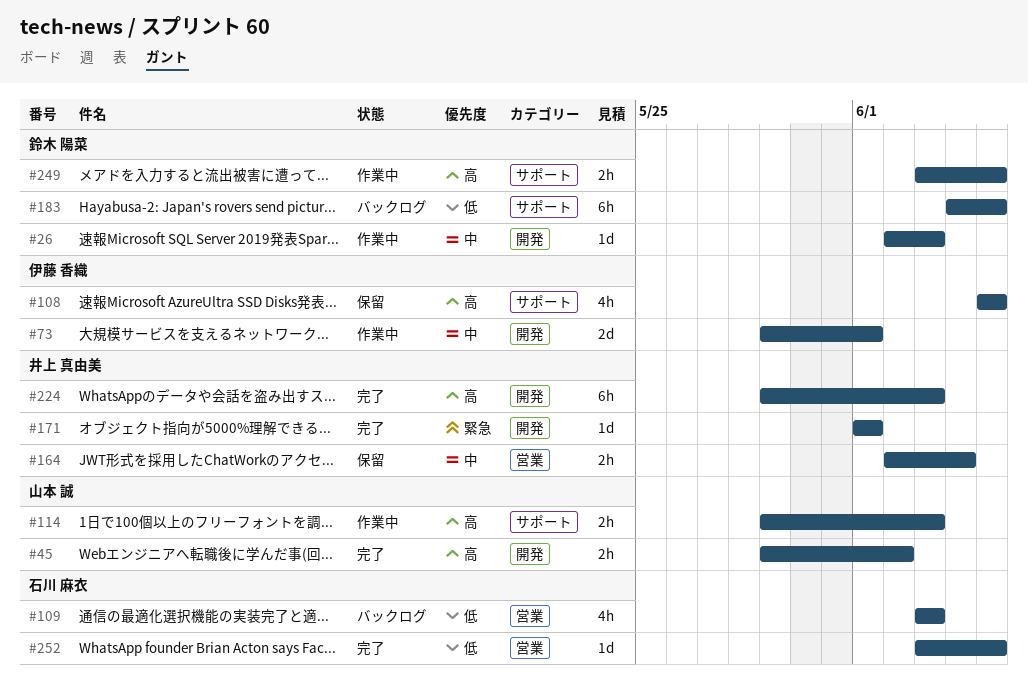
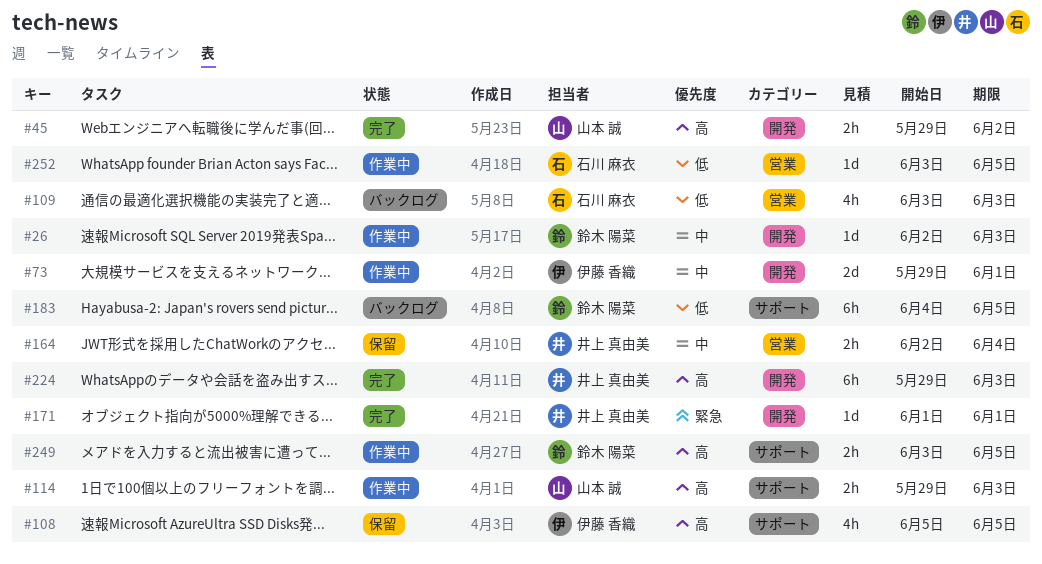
#252, status: 完了 -> 作業中

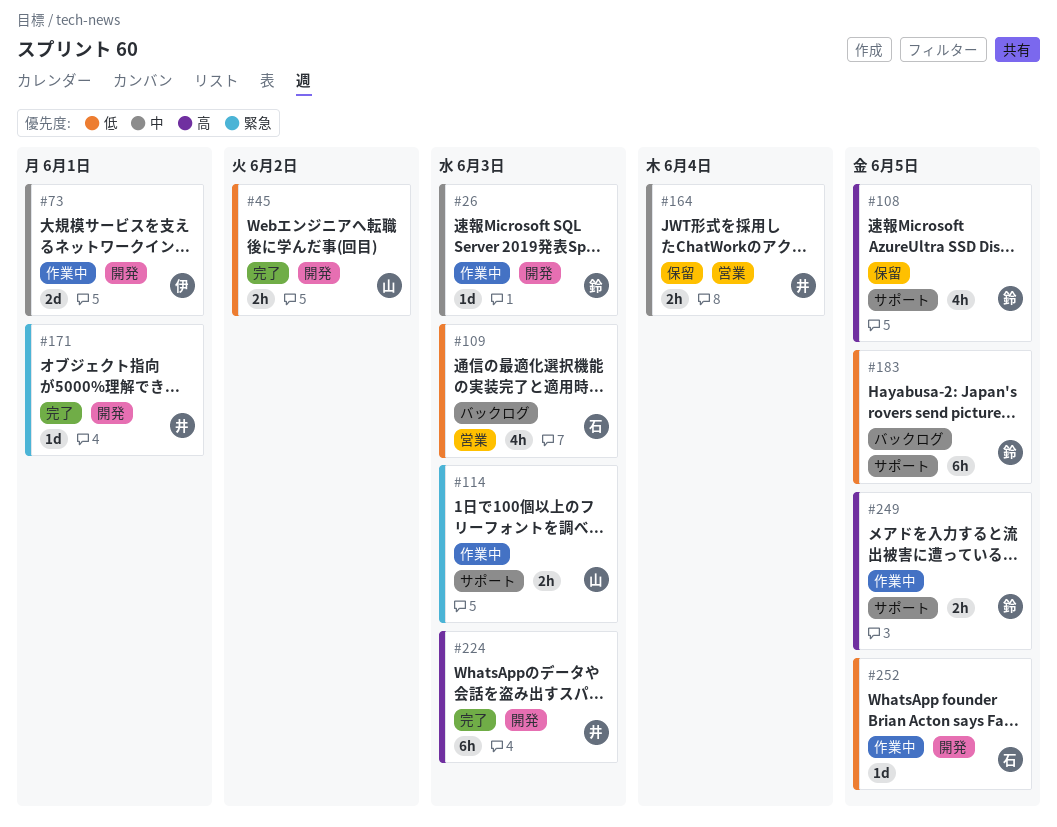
#45, priority: 高 -> 低
#108, owner: 伊藤 香織 -> 鈴木 陽菜
#114, priority: 高 -> 緊急
#252, label: 営業 -> 開発

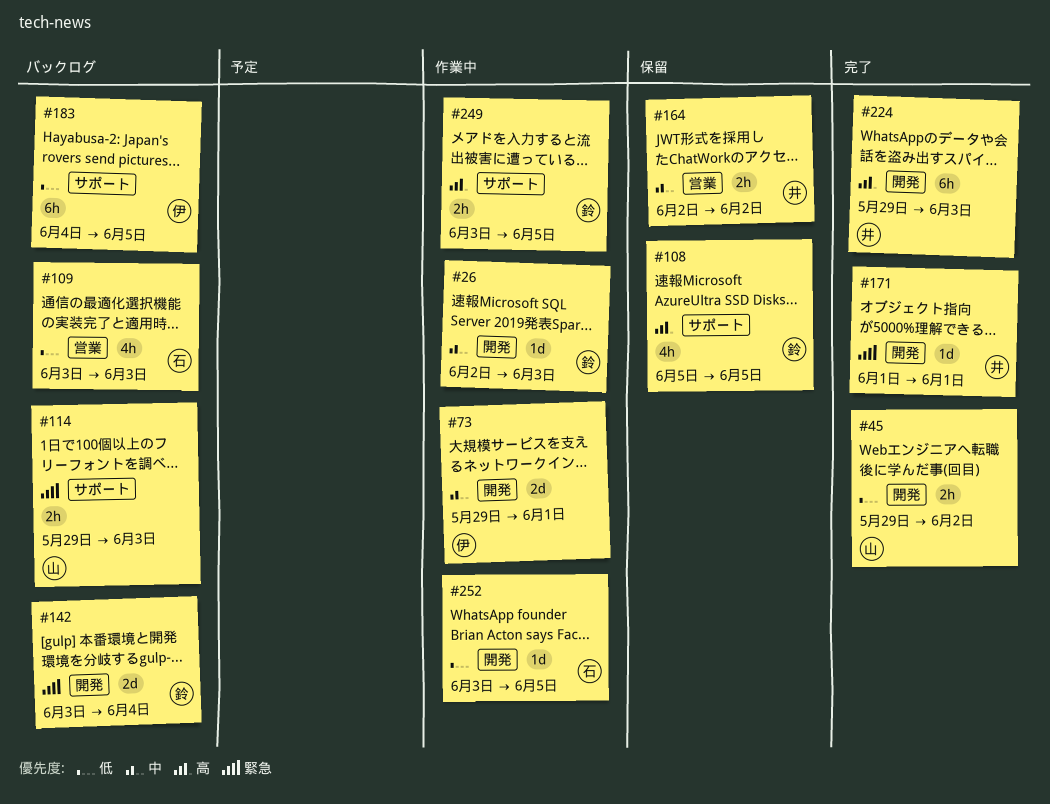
#114, status: 作業中 -> バックログ
#142: none -> present
#164, due: Jun 4 -> Jun 2
#183, owner: 鈴 -> 伊

